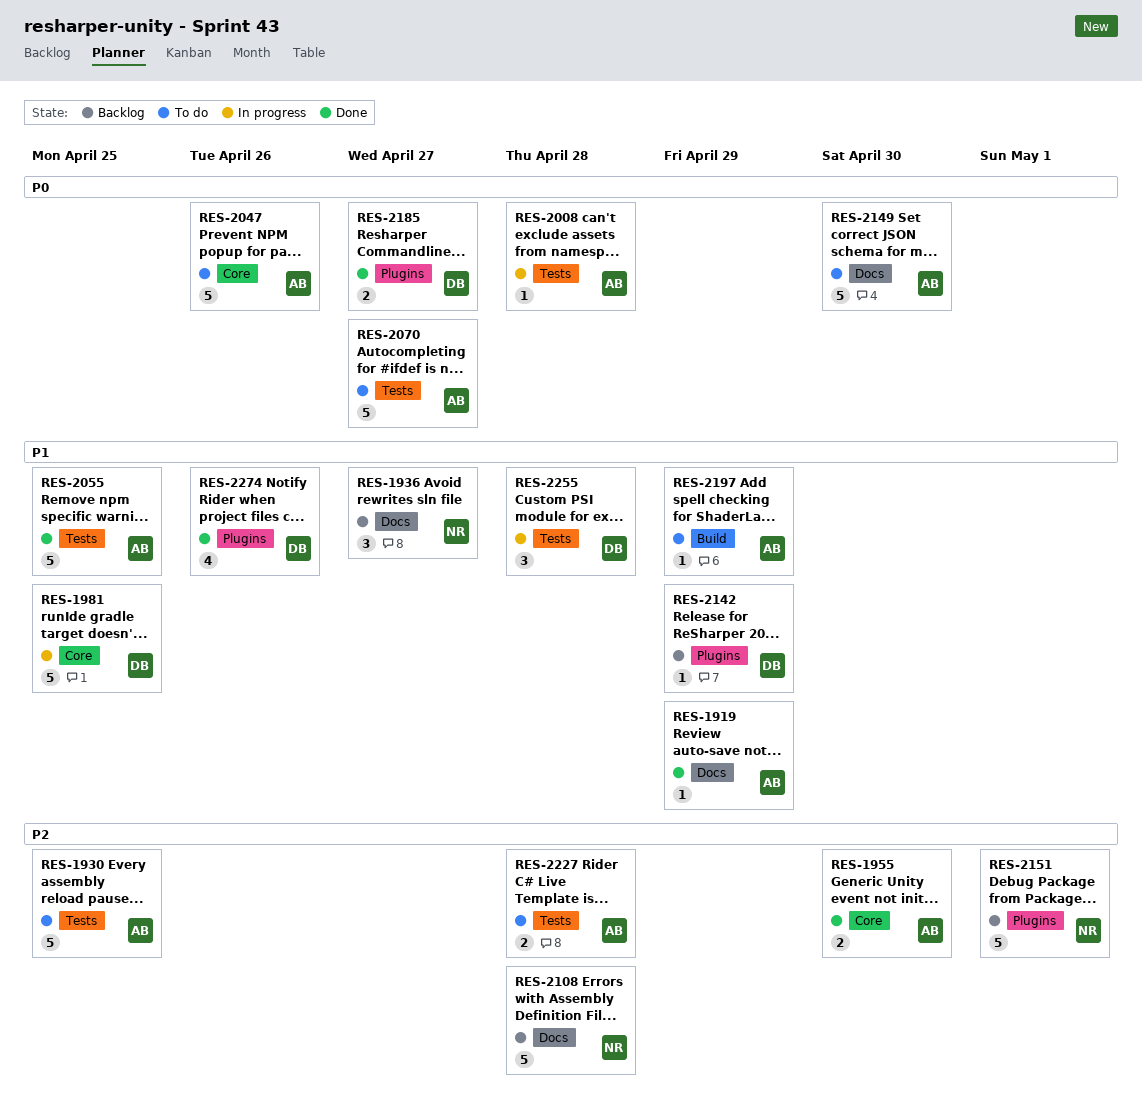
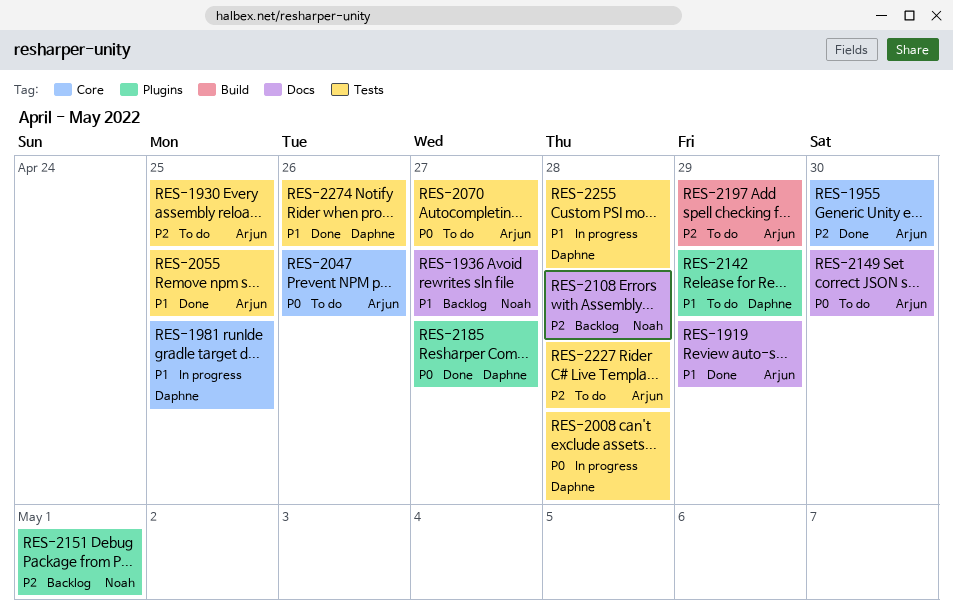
RES-2008, owner: Arjun -> Daphne
RES-2142, status: Backlog -> To do
RES-2197, priority: P1 -> P2
RES-2274, label: Plugins -> Tests

